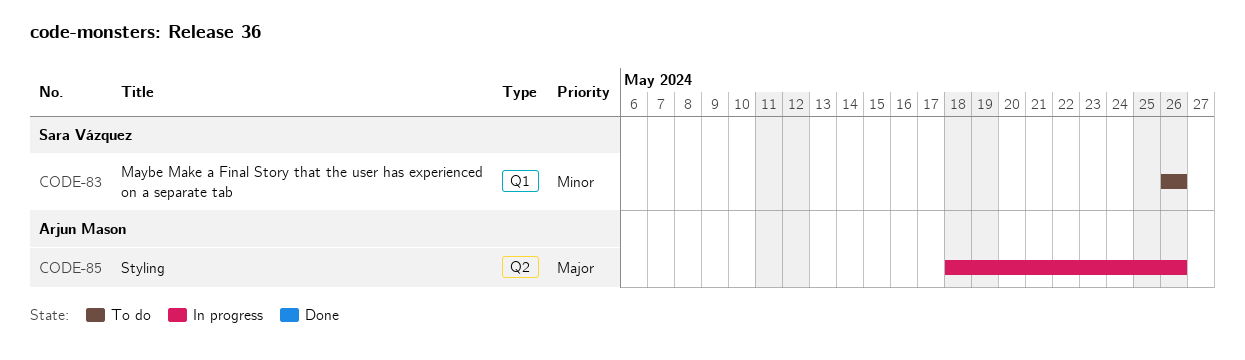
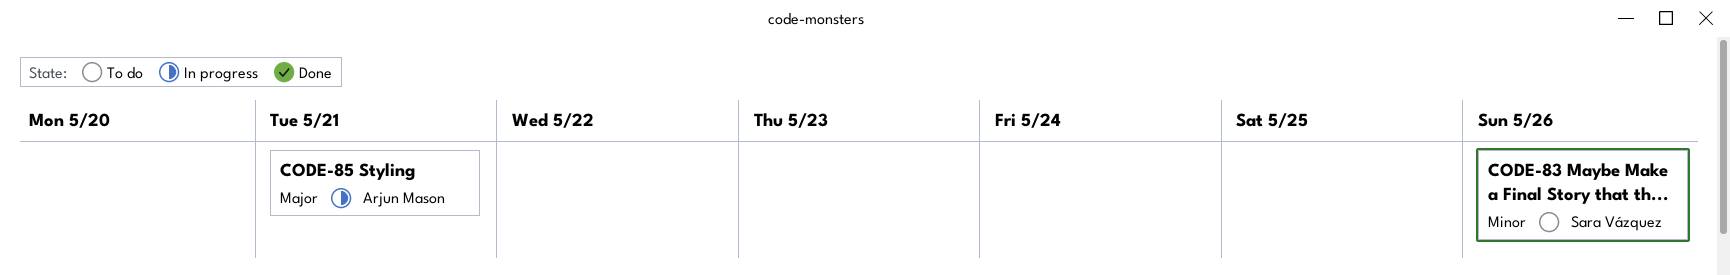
CODE-85, due: May 26 -> May 21

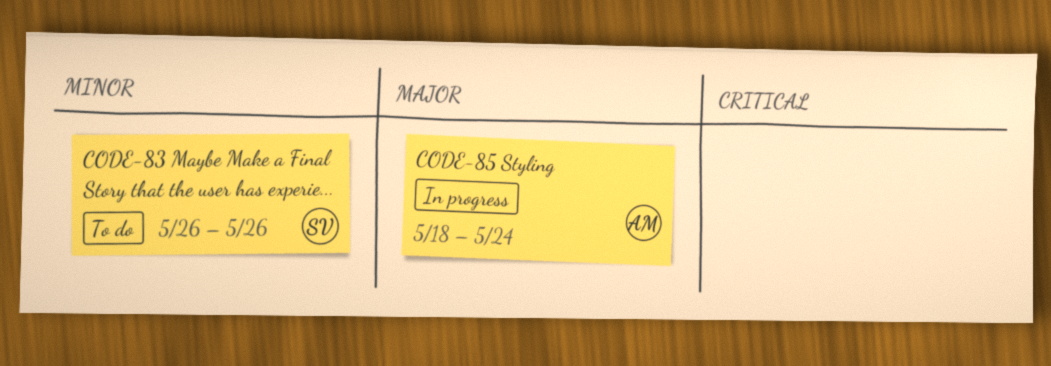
CODE-85, due: May 21 -> May 24

